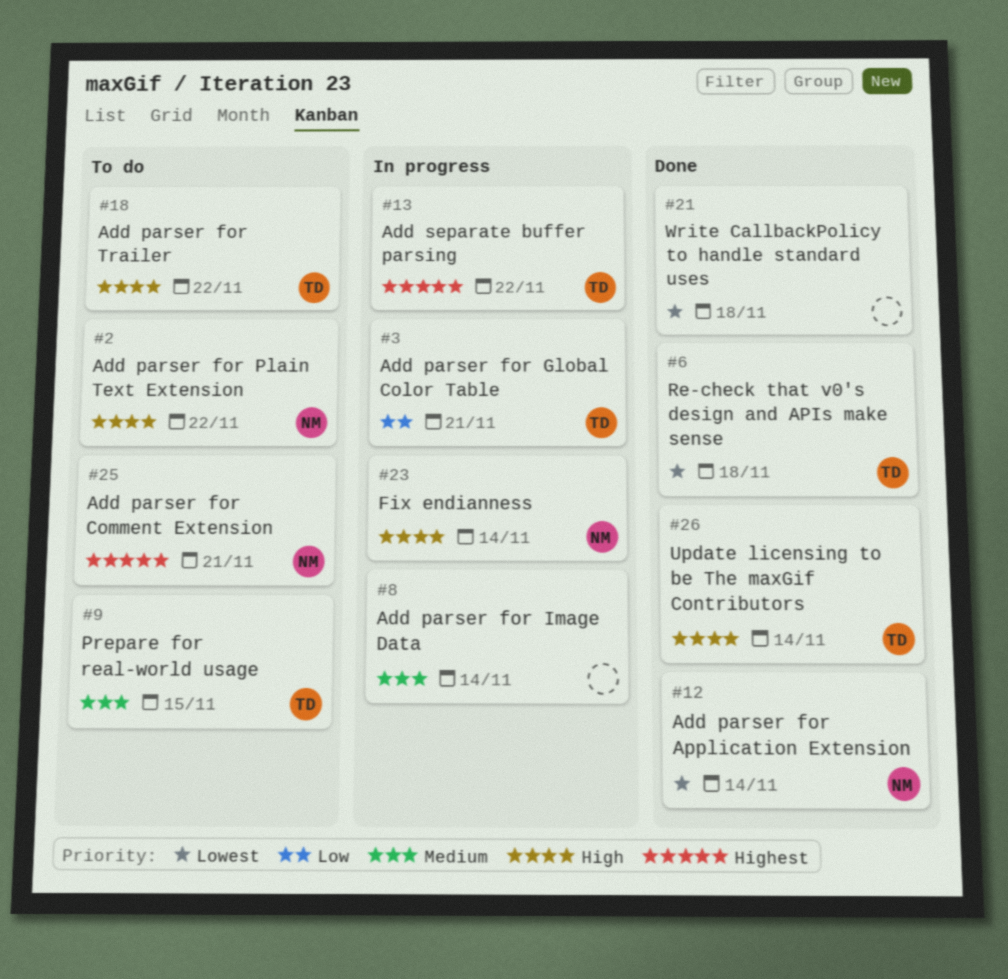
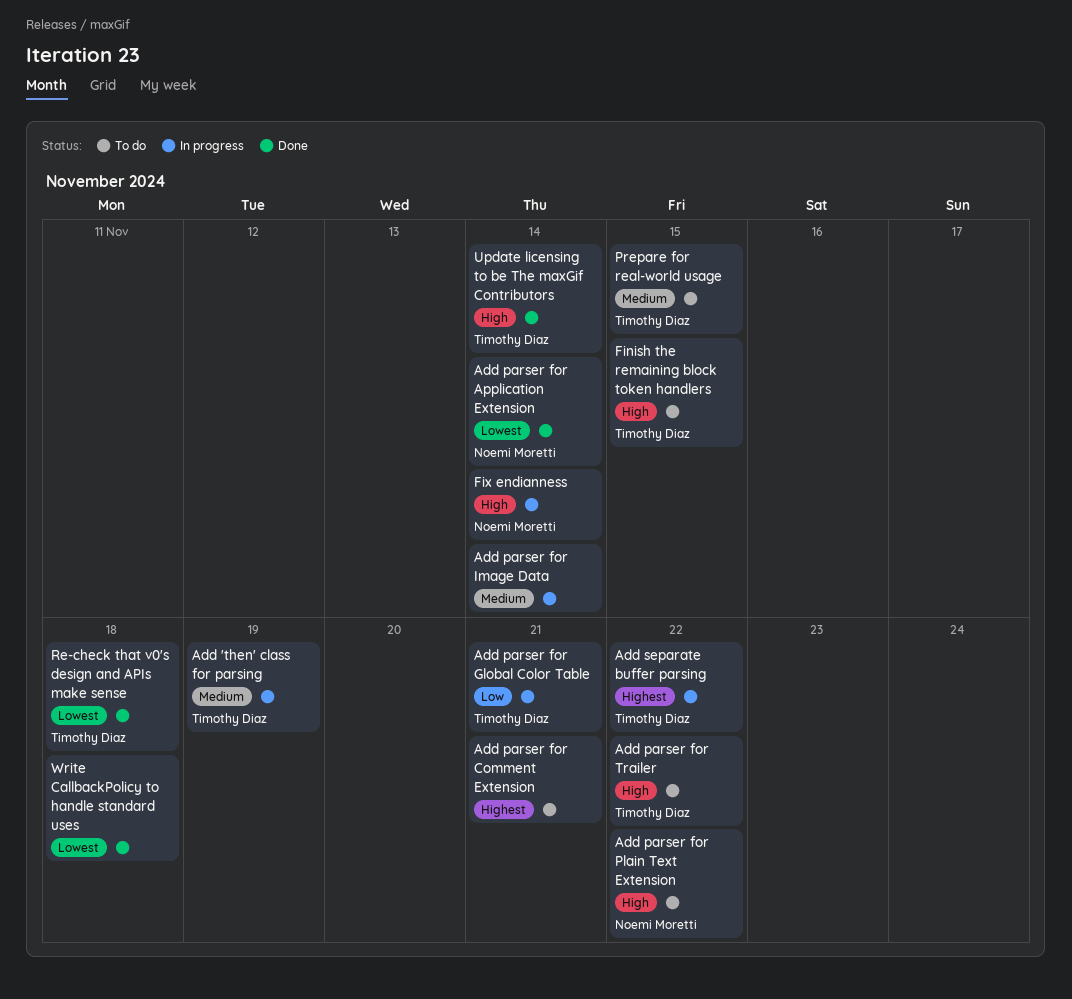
Add 'then' class for parsing: none -> present
Add parser for Comment Extension, owner: Noemi Moretti -> none
Finish the remaining block token handlers: none -> present

